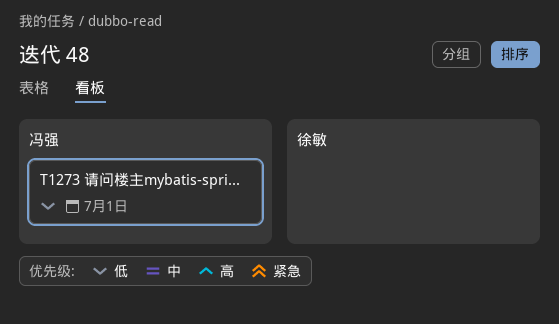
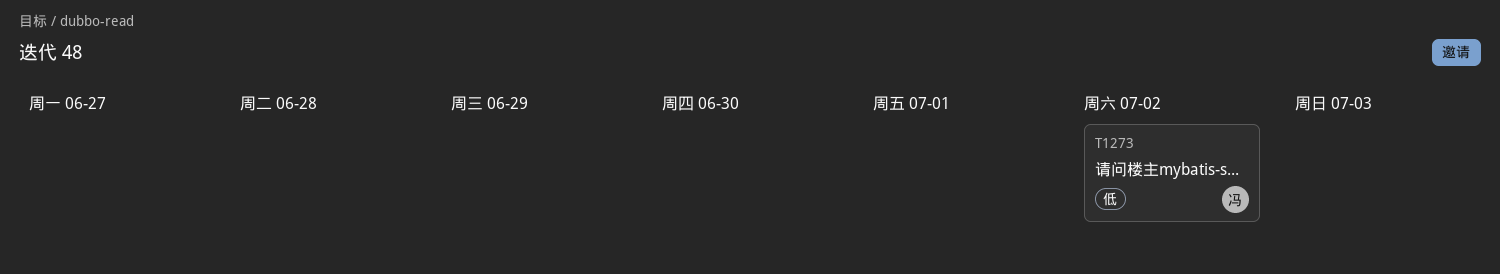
T1273, due: Jul 1 -> Jul 2

